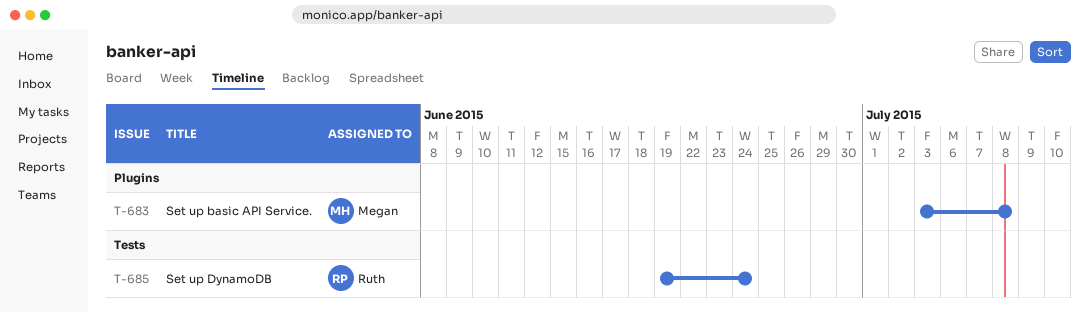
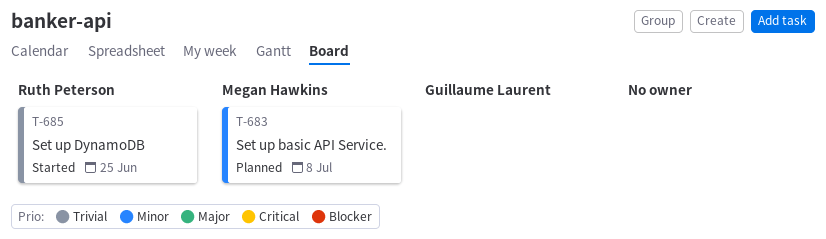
T-685, due: Jun 24 -> Jun 25

